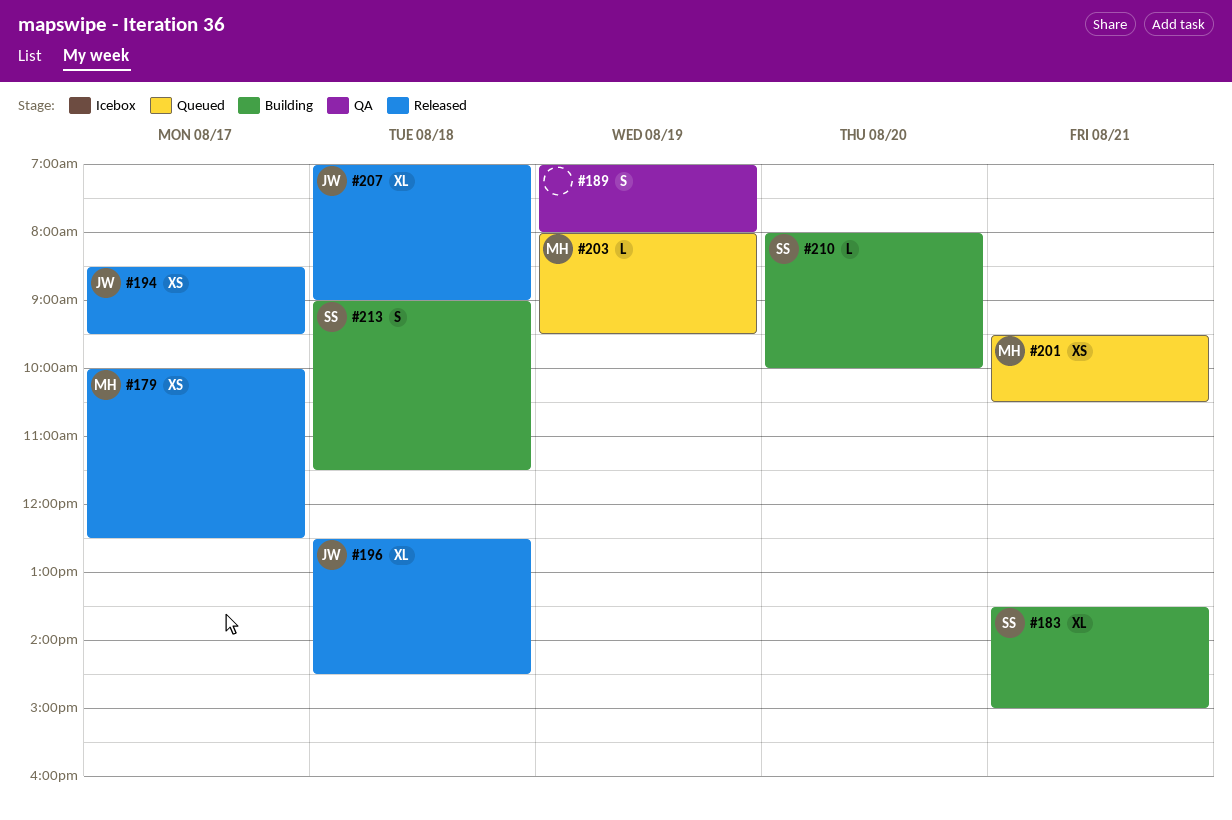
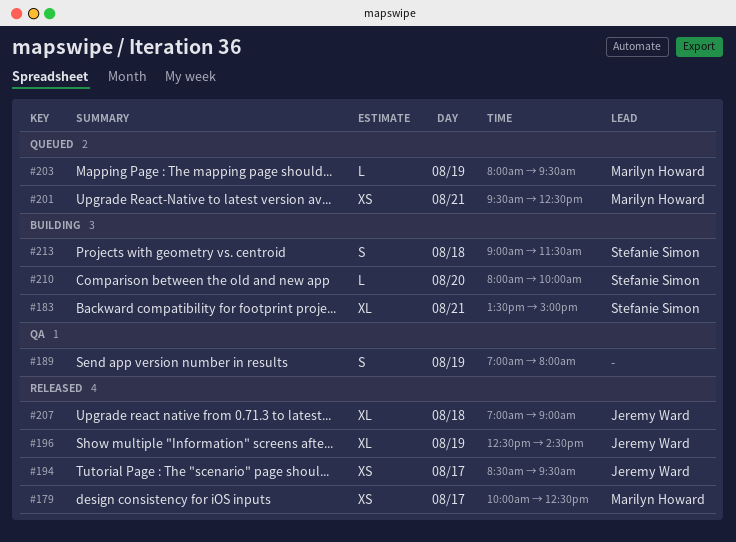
#196, day: Aug 18 -> Aug 19
#201, ends: 10:30 -> 12:30

